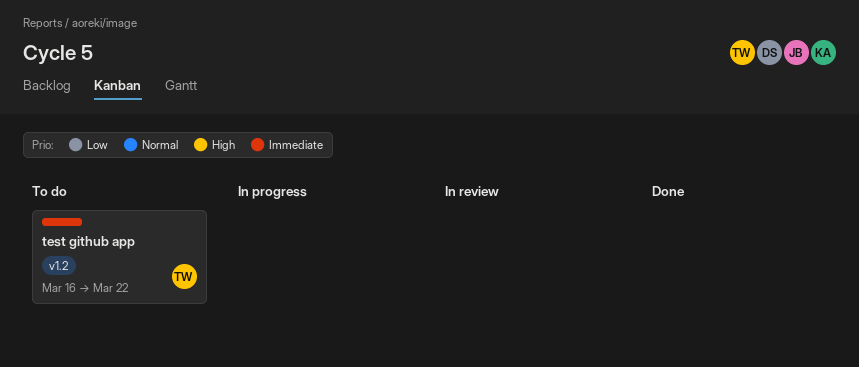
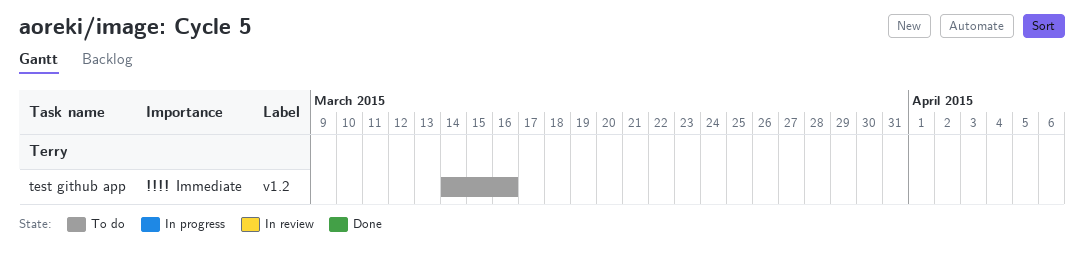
test github app, start: Mar 16 -> Mar 14
test github app, due: Mar 22 -> Mar 16

